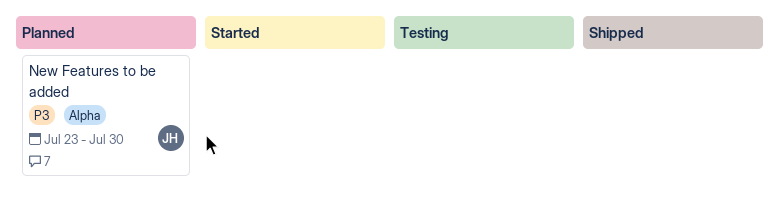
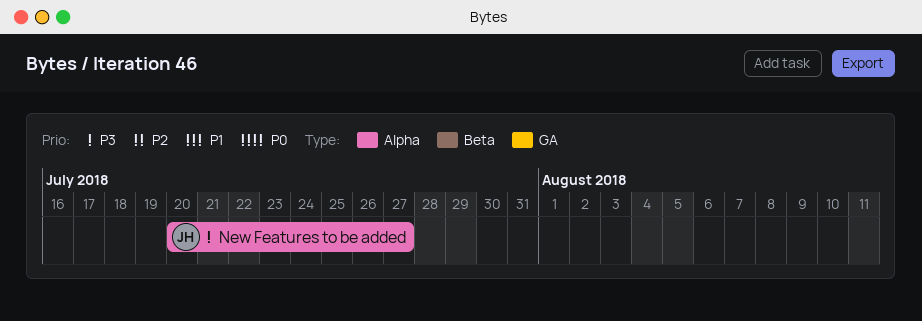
New Features to be added, start: Jul 23 -> Jul 20
New Features to be added, due: Jul 30 -> Jul 27

